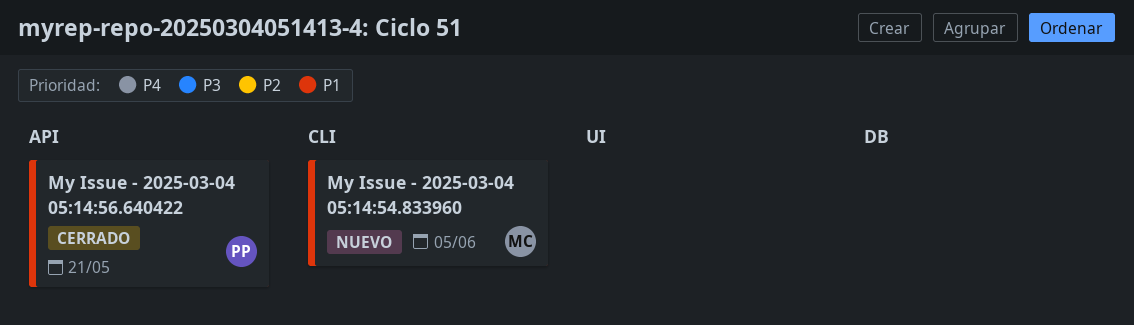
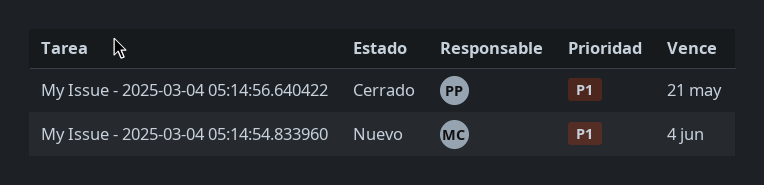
My Issue - 2025-03-04 05:14:54.833960, due: Jun 5 -> Jun 4

